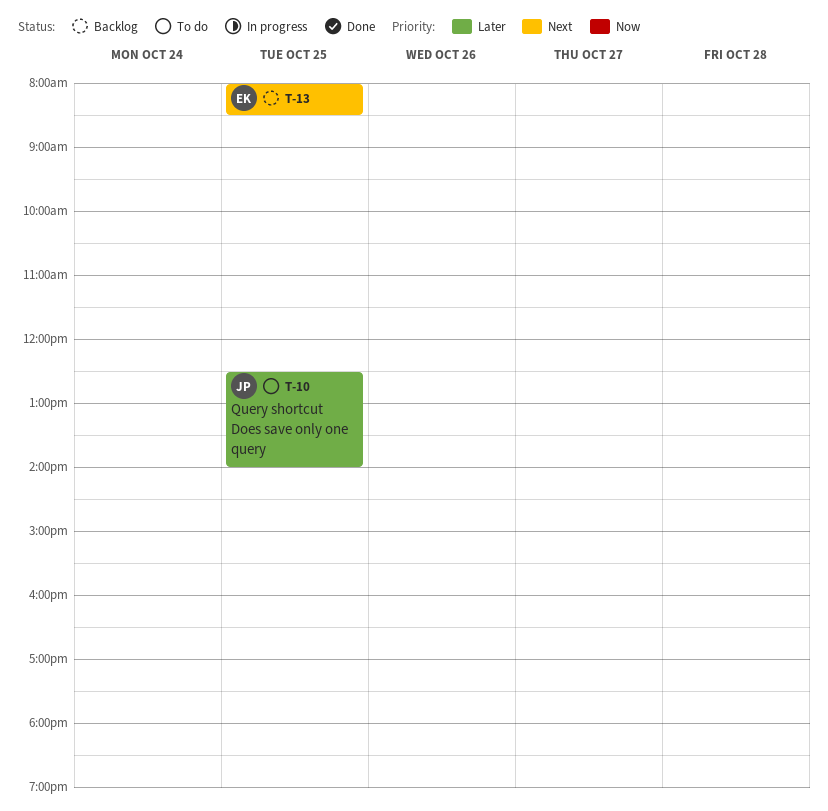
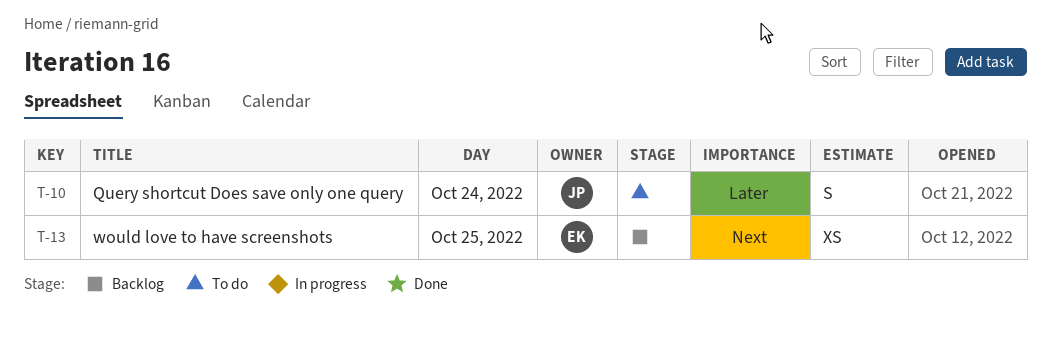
T-10, day: Oct 25 -> Oct 24

